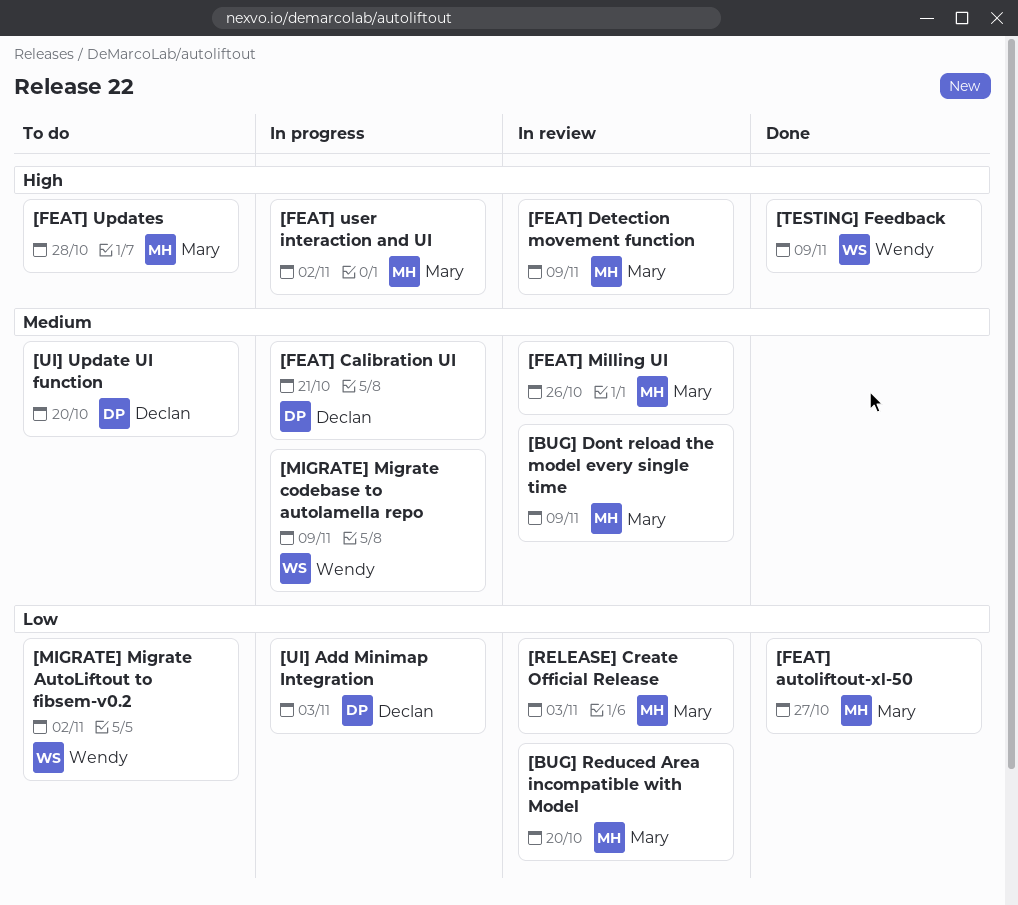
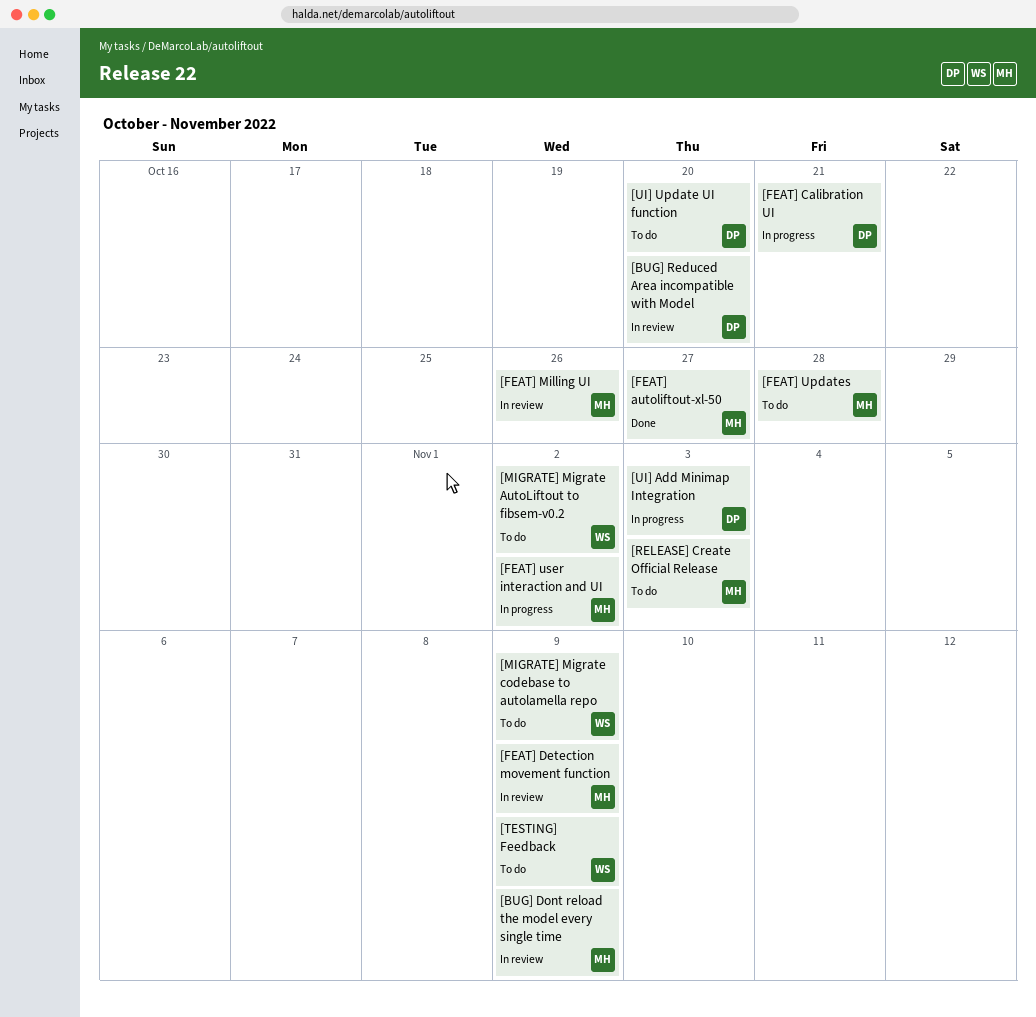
[BUG] Reduced Area incompatible with Model, owner: Mary -> Declan
[MIGRATE] Migrate codebase to autolamella repo, status: In progress -> To do
[RELEASE] Create Official Release, status: In review -> To do
[TESTING] Feedback, status: Done -> To do

